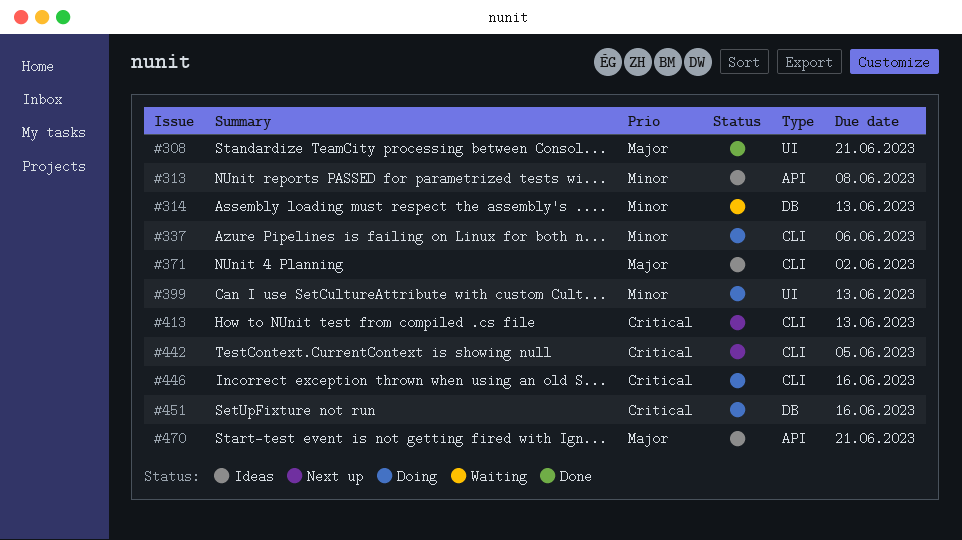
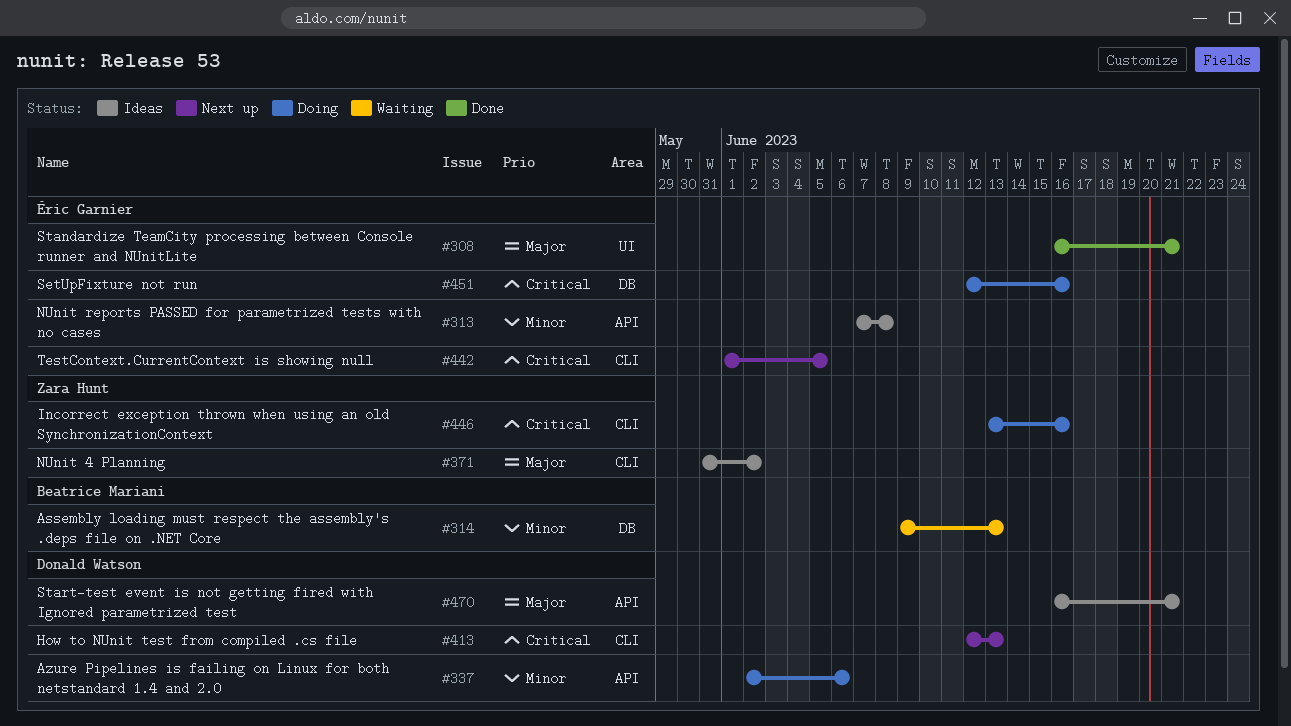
#337, label: CLI -> API
#399: present -> none

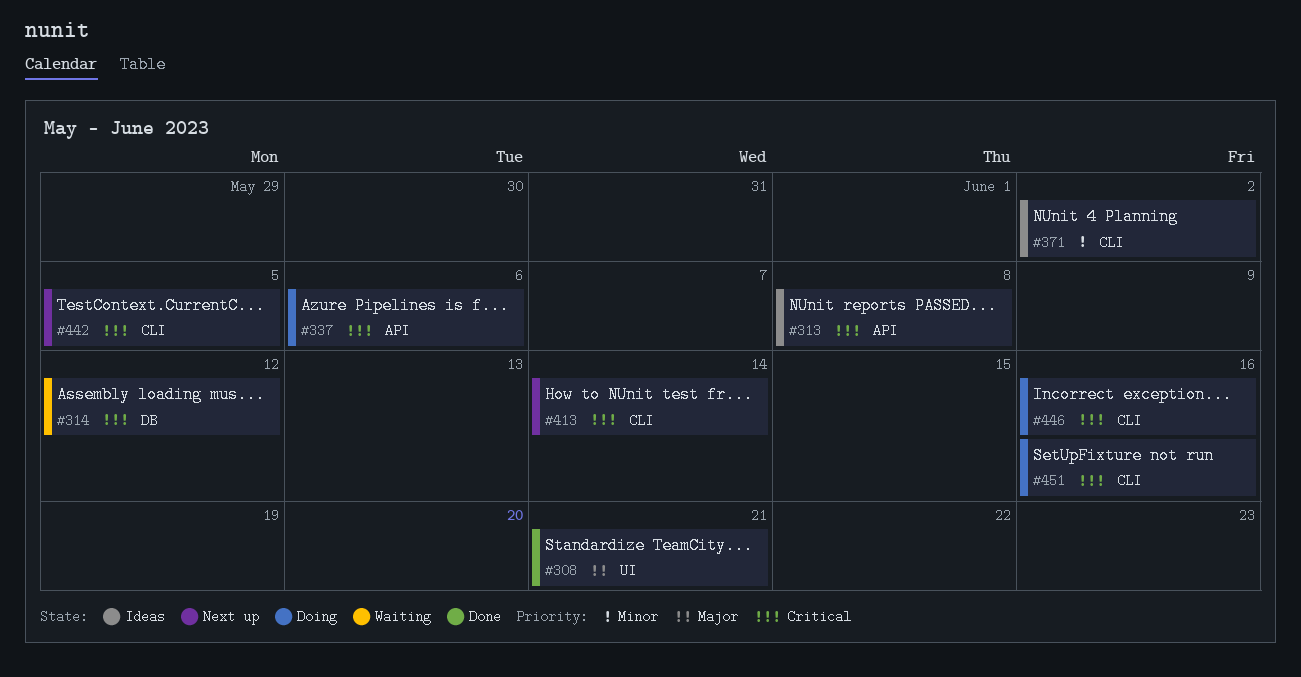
#313, priority: Minor -> Critical
#314, priority: Minor -> Critical
#314, due: Jun 13 -> Jun 12
#337, priority: Minor -> Critical
#371, priority: Major -> Minor
#413, due: Jun 13 -> Jun 14
#451, label: DB -> CLI
#470: present -> none

